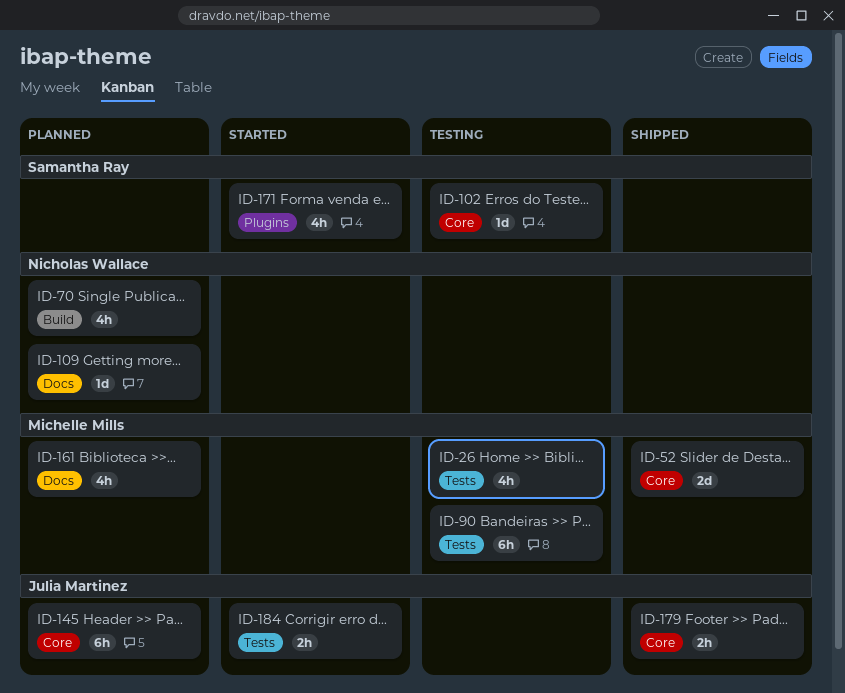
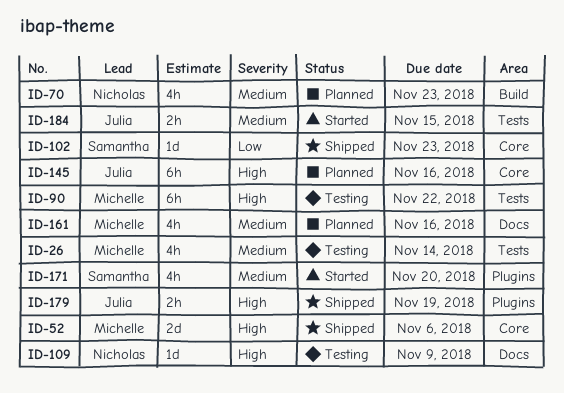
ID-102, status: Testing -> Shipped
ID-109, status: Planned -> Testing
ID-179, label: Core -> Plugins

